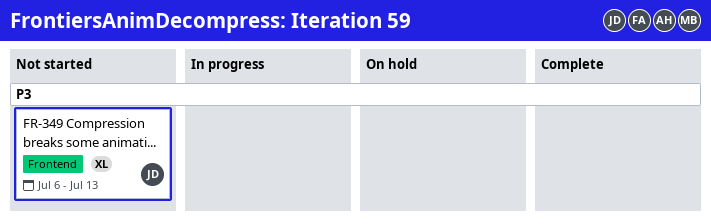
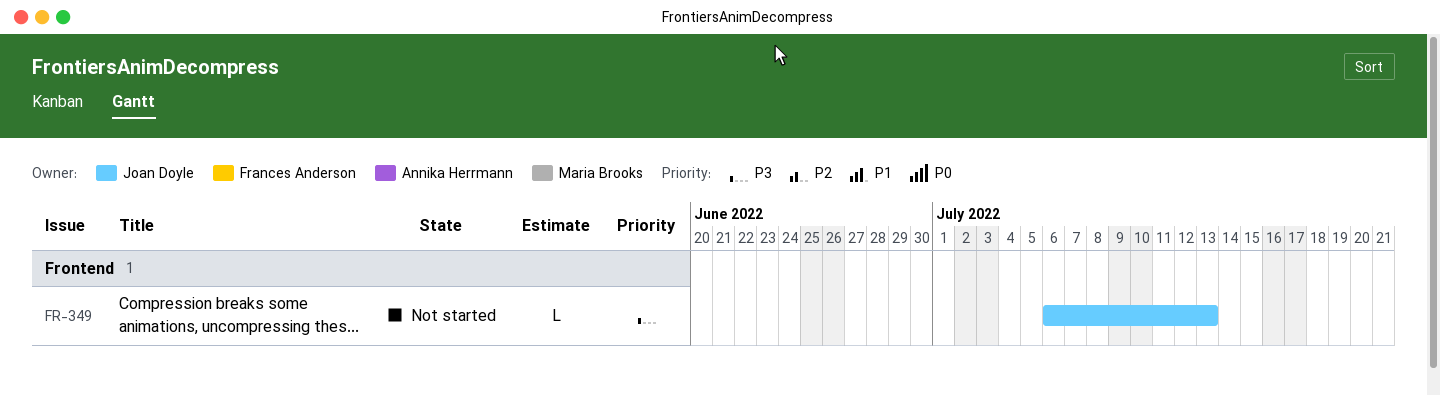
FR-349, estimate: XL -> L

